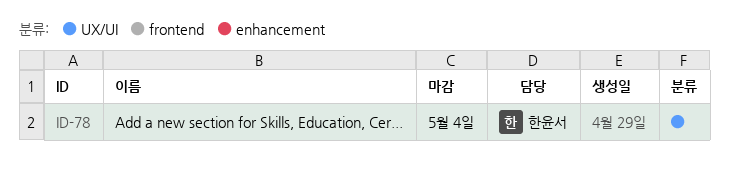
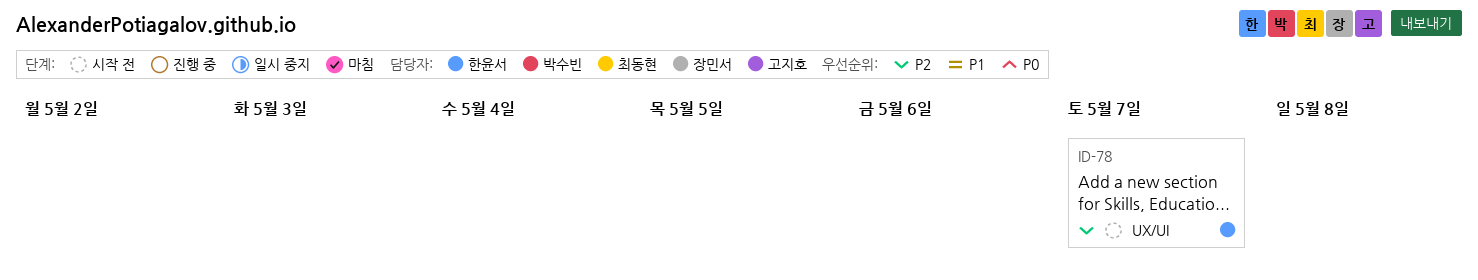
ID-78, due: May 4 -> May 7

